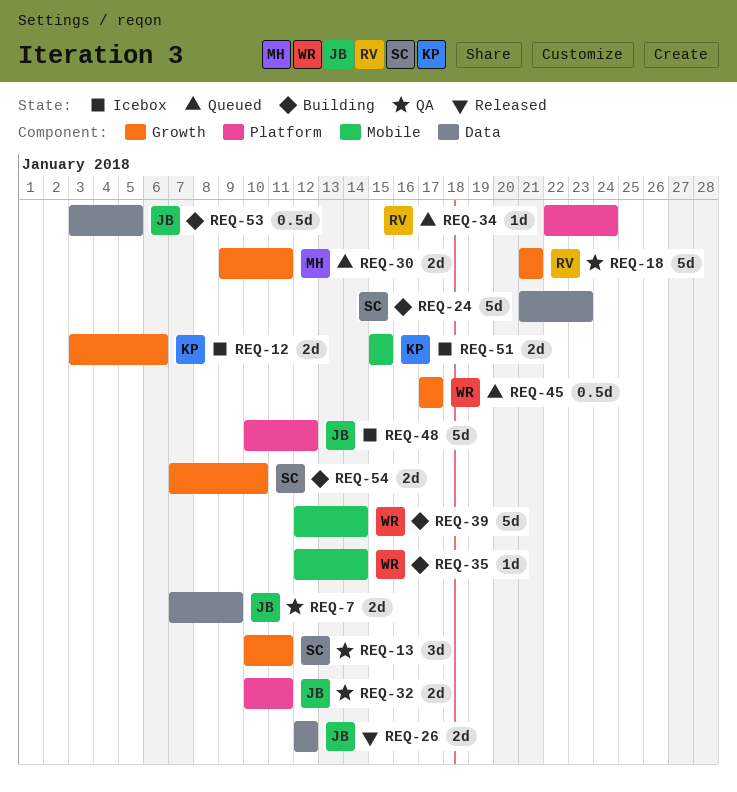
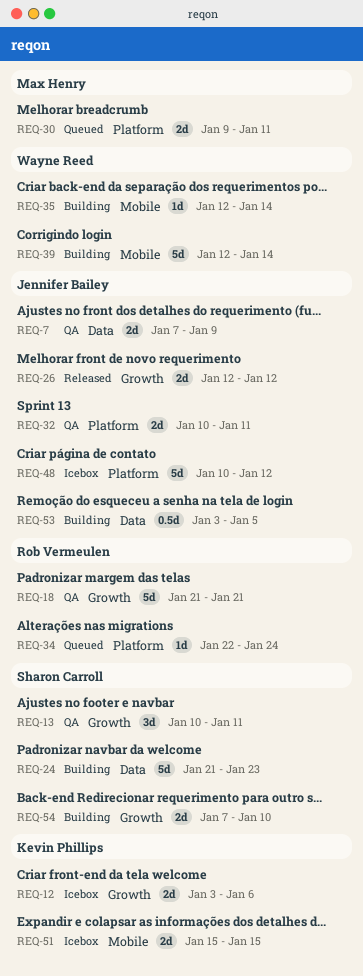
REQ-26, label: Data -> Growth
REQ-30, label: Growth -> Platform
REQ-45: present -> none

